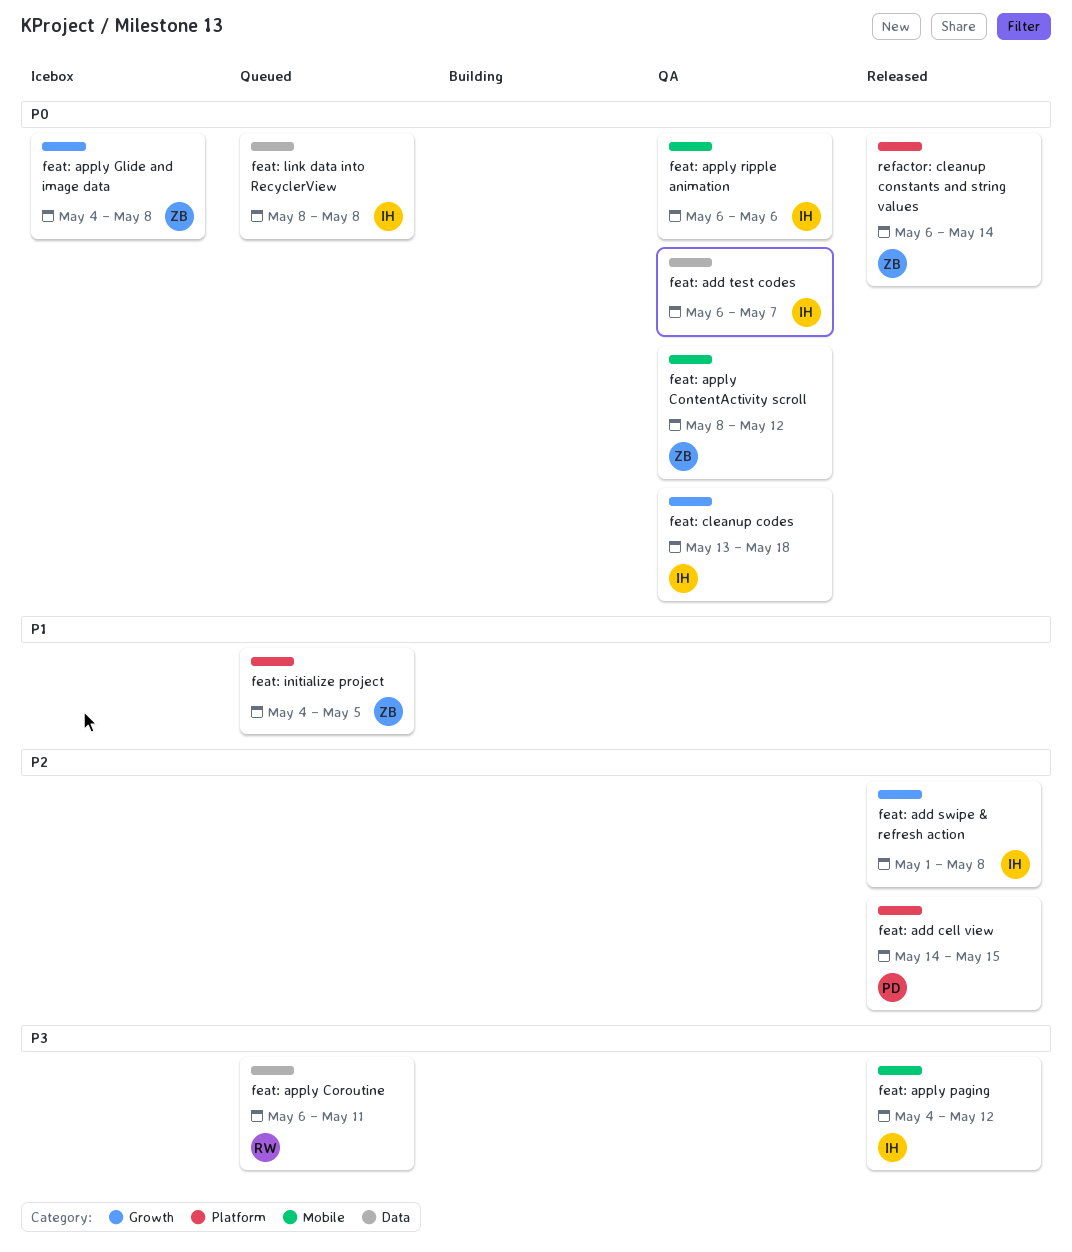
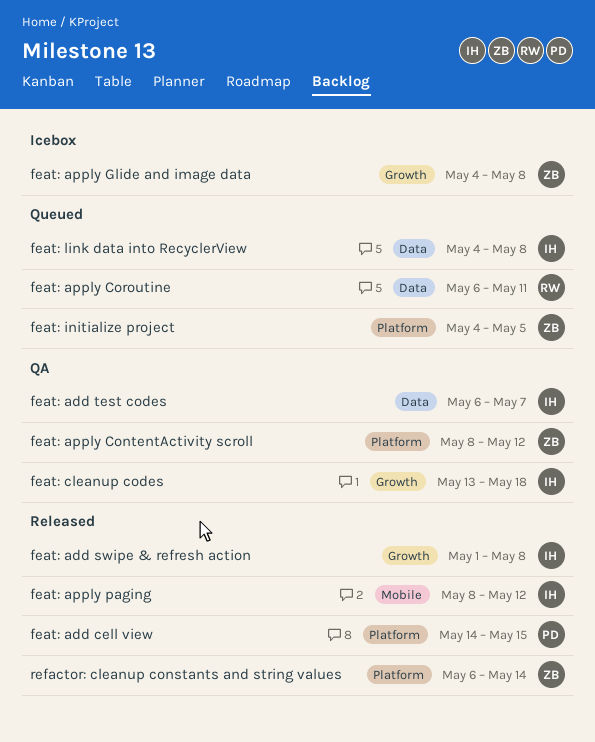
feat: apply ContentActivity scroll, label: Mobile -> Platform
feat: apply paging, start: May 4 -> May 8
feat: apply ripple animation: present -> none
feat: link data into RecyclerView, start: May 8 -> May 4

